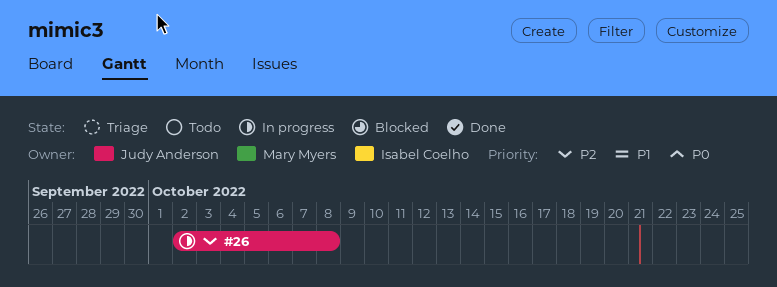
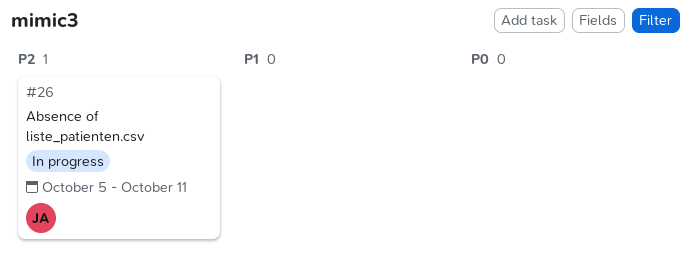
#26, start: Oct 2 -> Oct 5
#26, due: Oct 8 -> Oct 11

